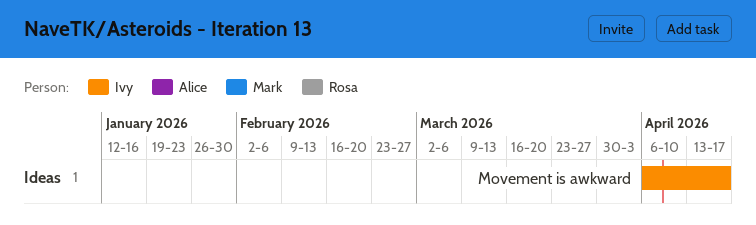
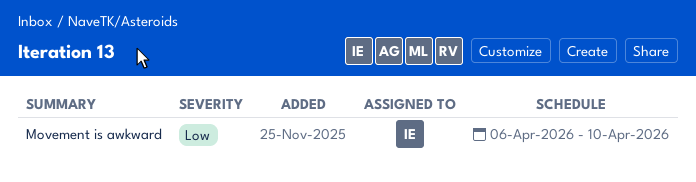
Movement is awkward, due: Apr 17 -> Apr 10

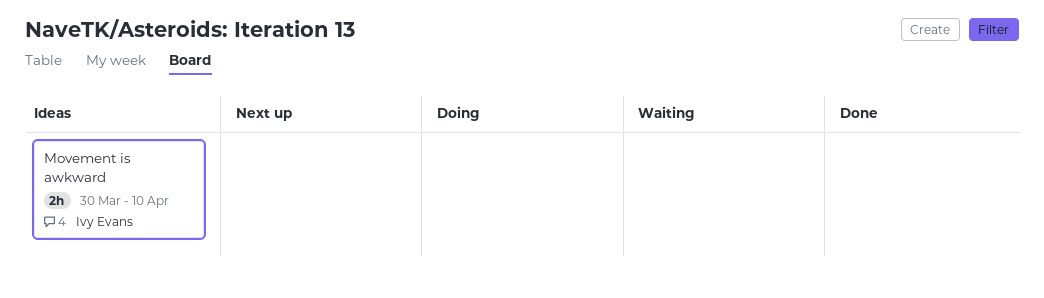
Movement is awkward, start: Apr 6 -> Mar 30

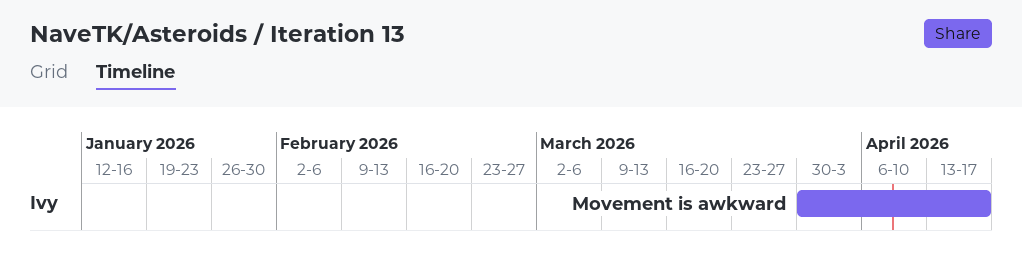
Movement is awkward, due: Apr 10 -> Apr 17

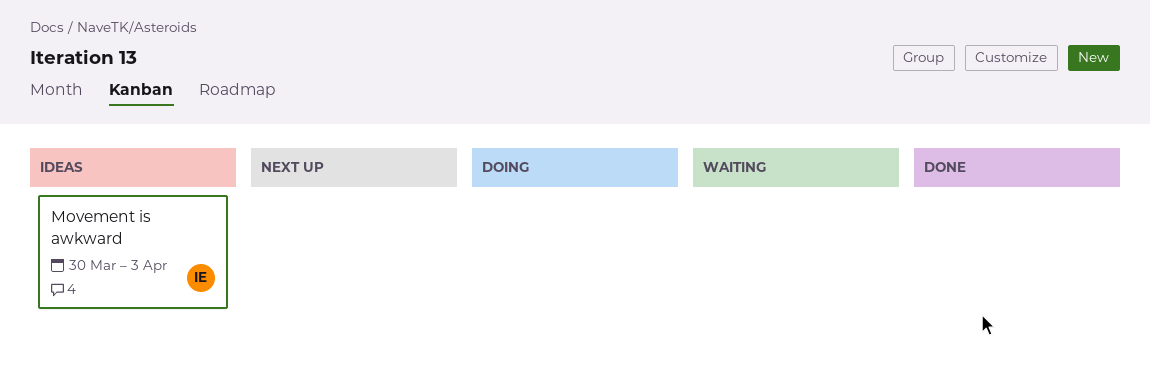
Movement is awkward, due: Apr 17 -> Apr 3

